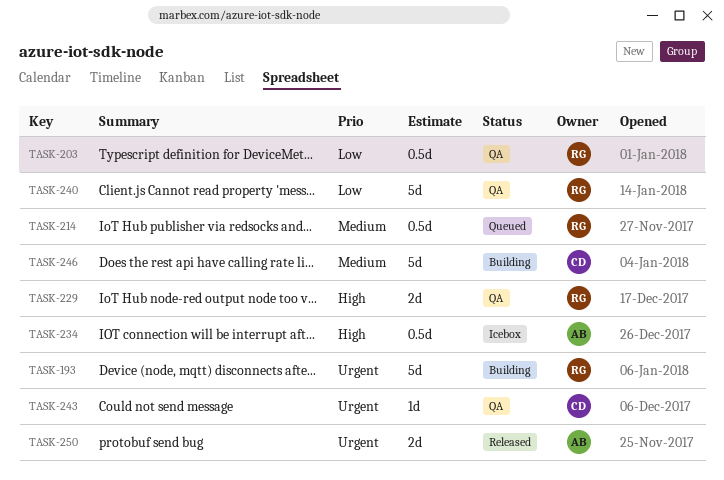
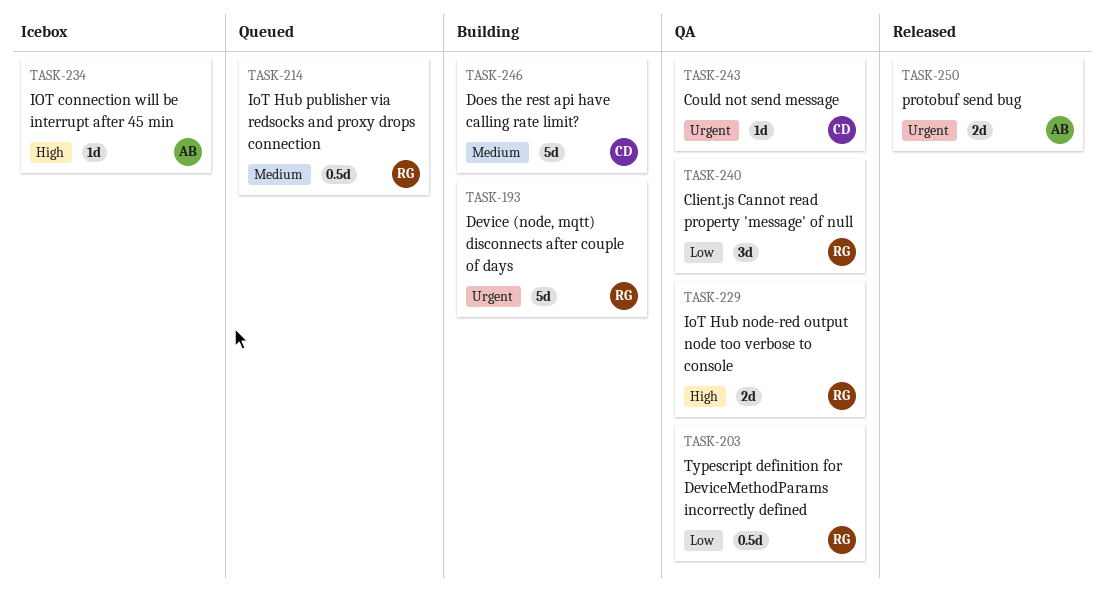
TASK-234, estimate: 0.5d -> 1d
TASK-240, estimate: 5d -> 3d

